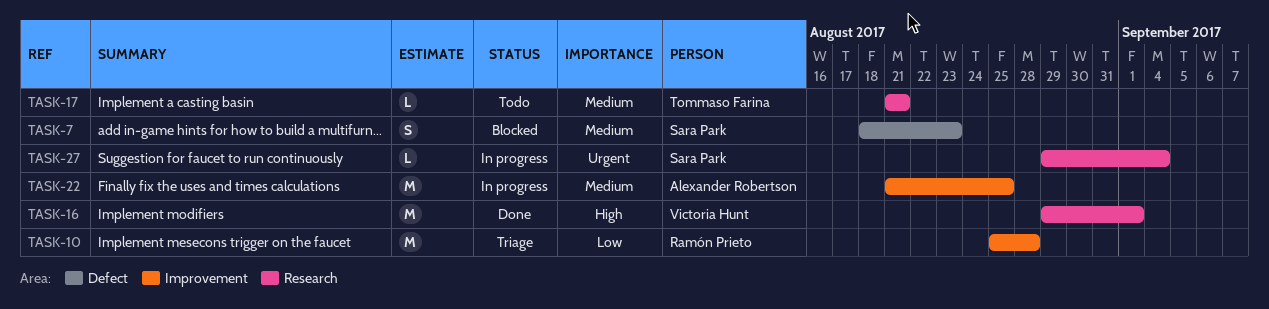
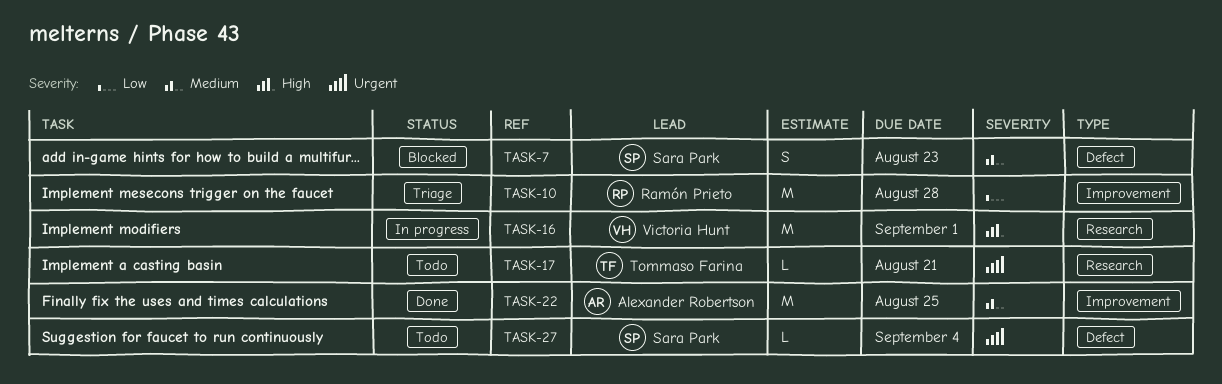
TASK-16, status: Done -> In progress
TASK-17, priority: Medium -> Urgent
TASK-22, status: In progress -> Done
TASK-27, status: In progress -> Todo
TASK-27, label: Research -> Defect

